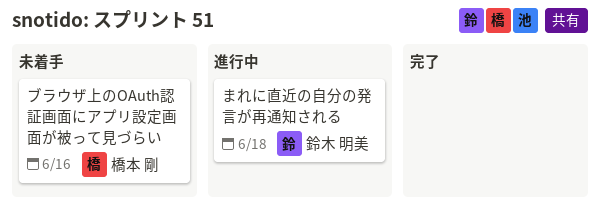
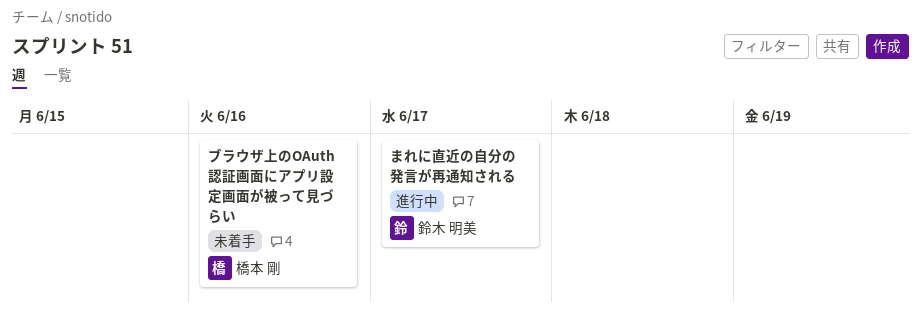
まれに直近の自分の発言が再通知される, due: Jun 18 -> Jun 17

